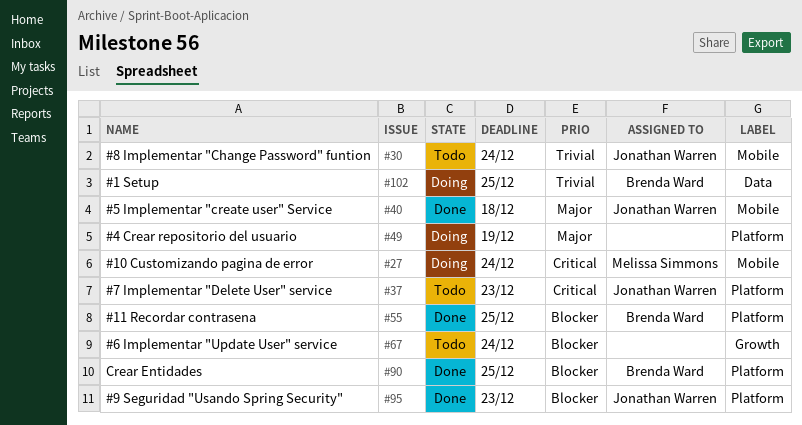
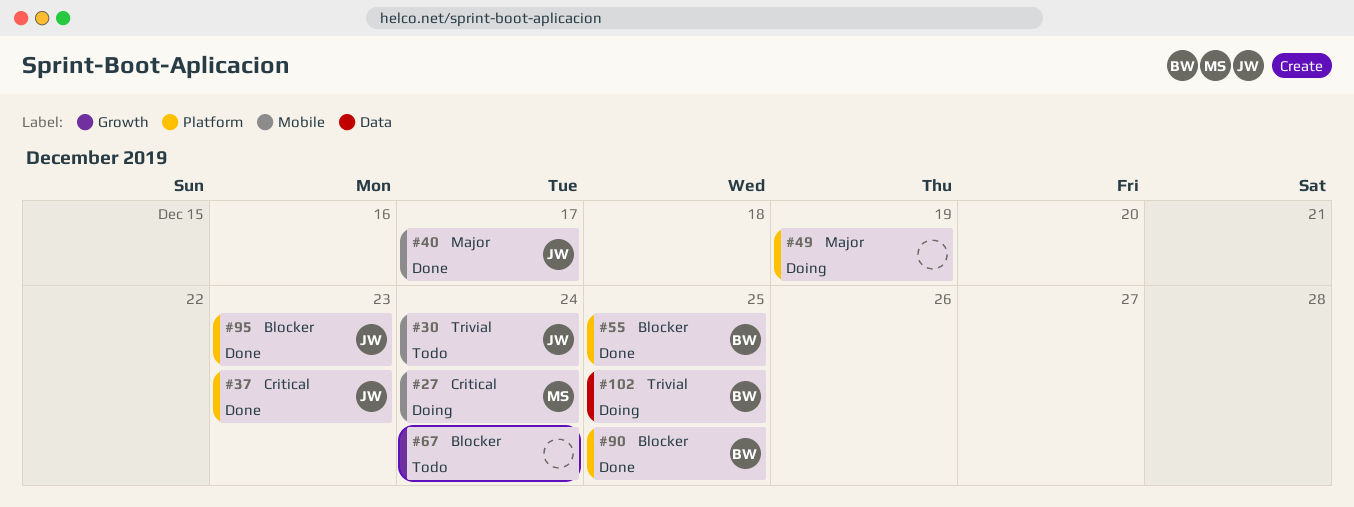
#37, status: Todo -> Done
#40, due: Dec 18 -> Dec 17

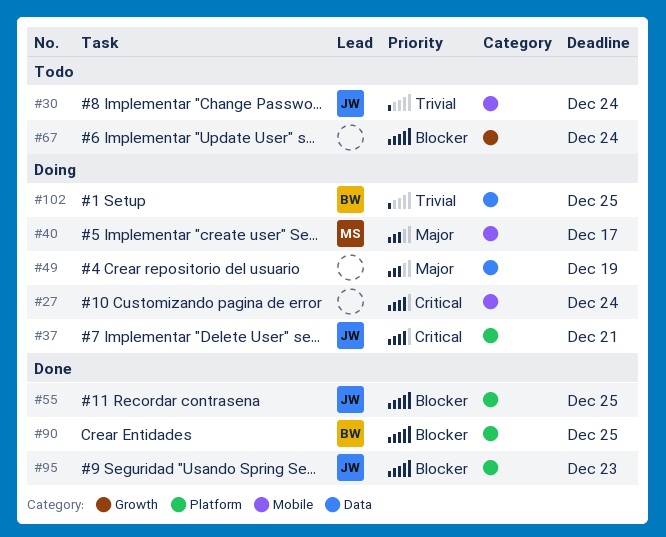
#27, owner: MS -> none
#37, status: Done -> Doing
#37, due: Dec 23 -> Dec 21
#40, status: Done -> Doing
#40, owner: JW -> MS
#49, label: Platform -> Data
#55, owner: BW -> JW

